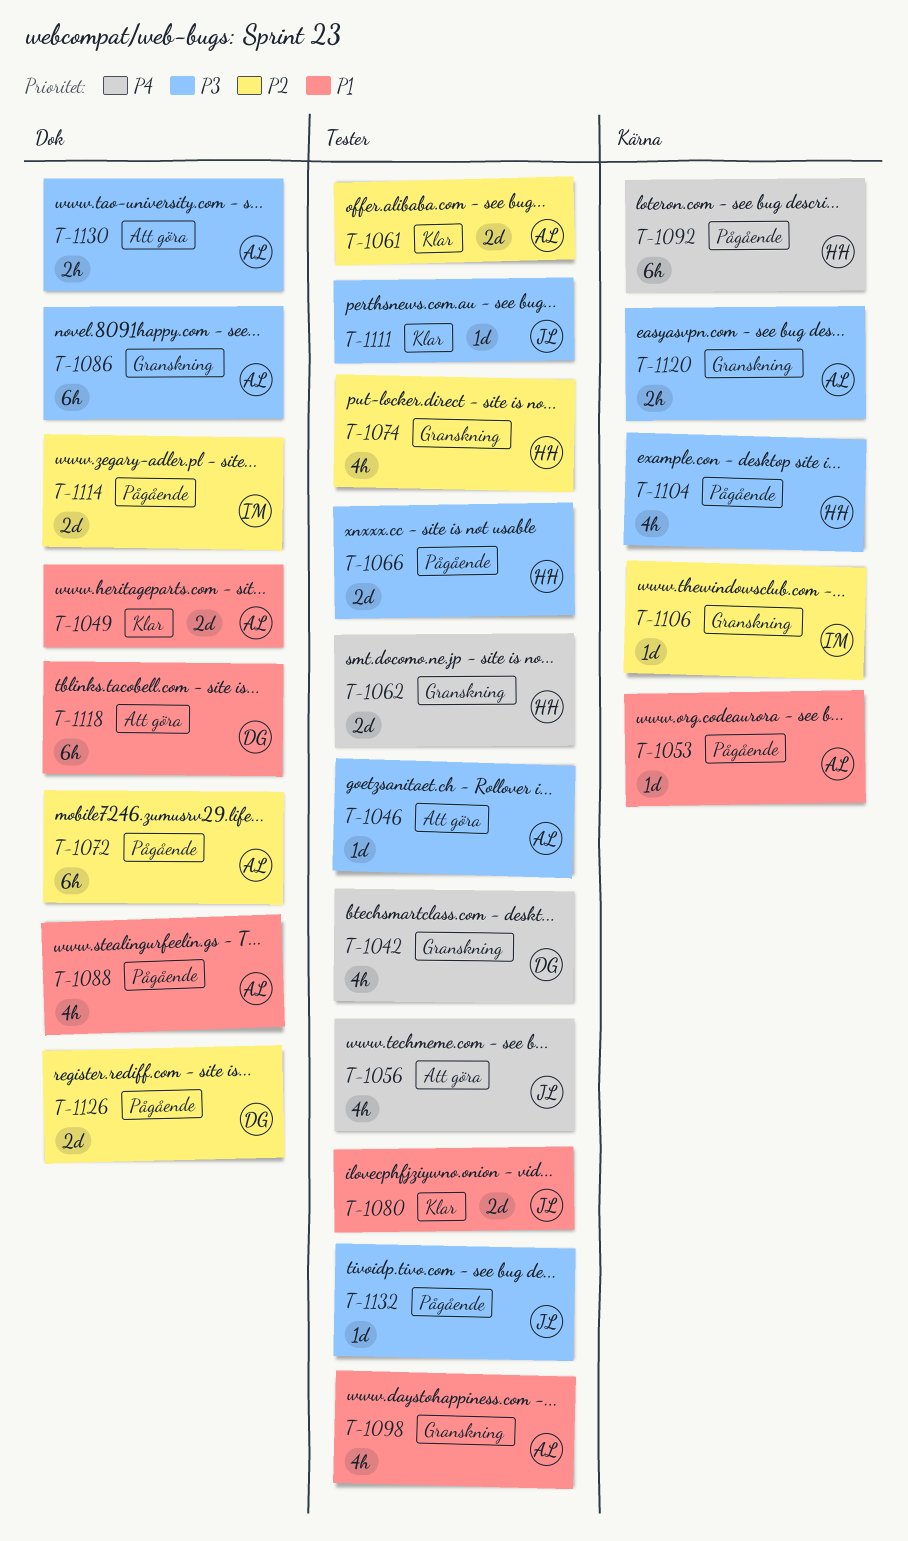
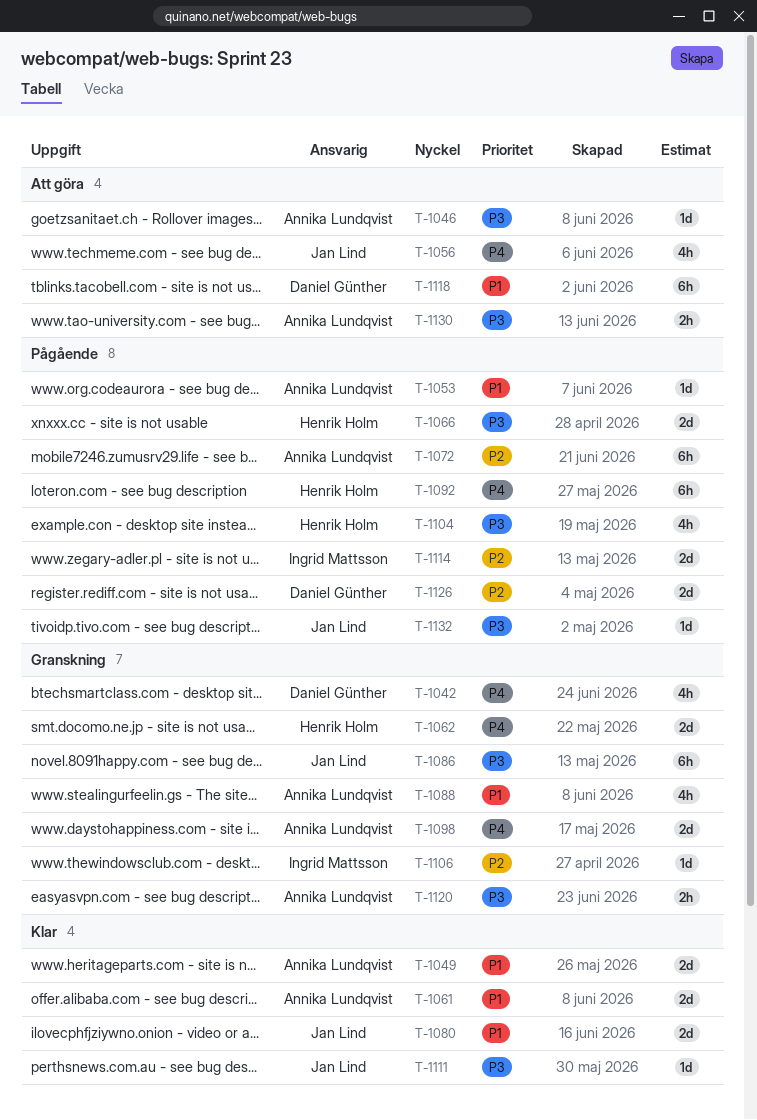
T-1061, priority: P2 -> P1
T-1074: present -> none
T-1086, owner: Annika Lundqvist -> Jan Lind
T-1088, status: Pågående -> Granskning
T-1098, priority: P1 -> P4
T-1098, estimate: 4h -> 2d

